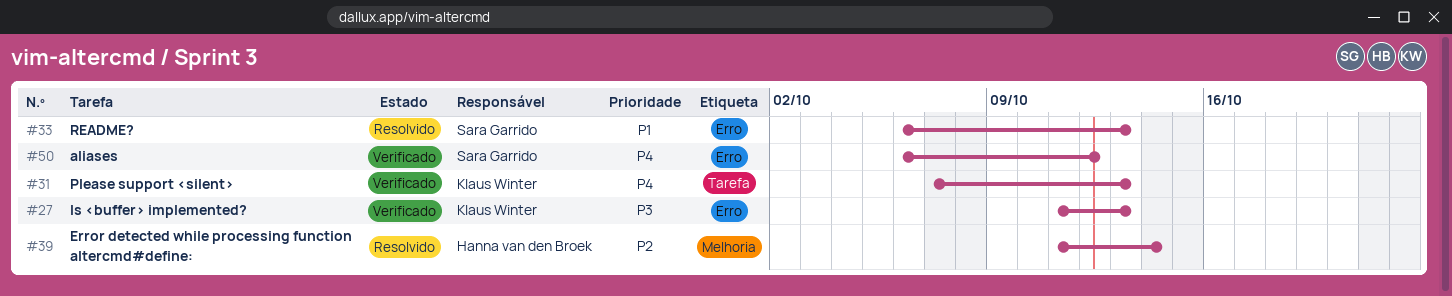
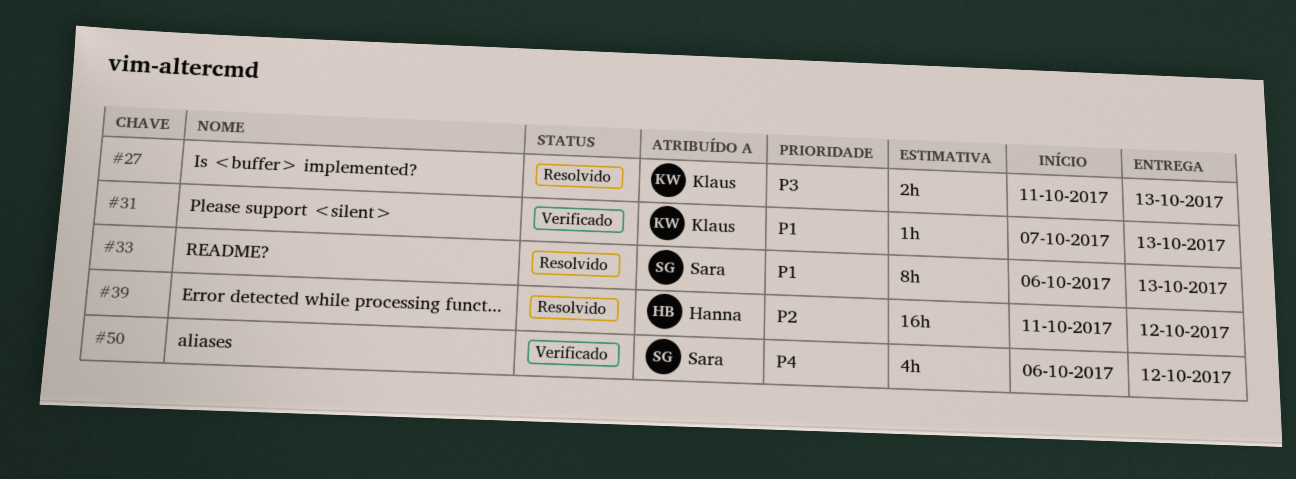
#27, status: Verificado -> Resolvido
#31, priority: P4 -> P1
#39, due: Oct 14 -> Oct 12

